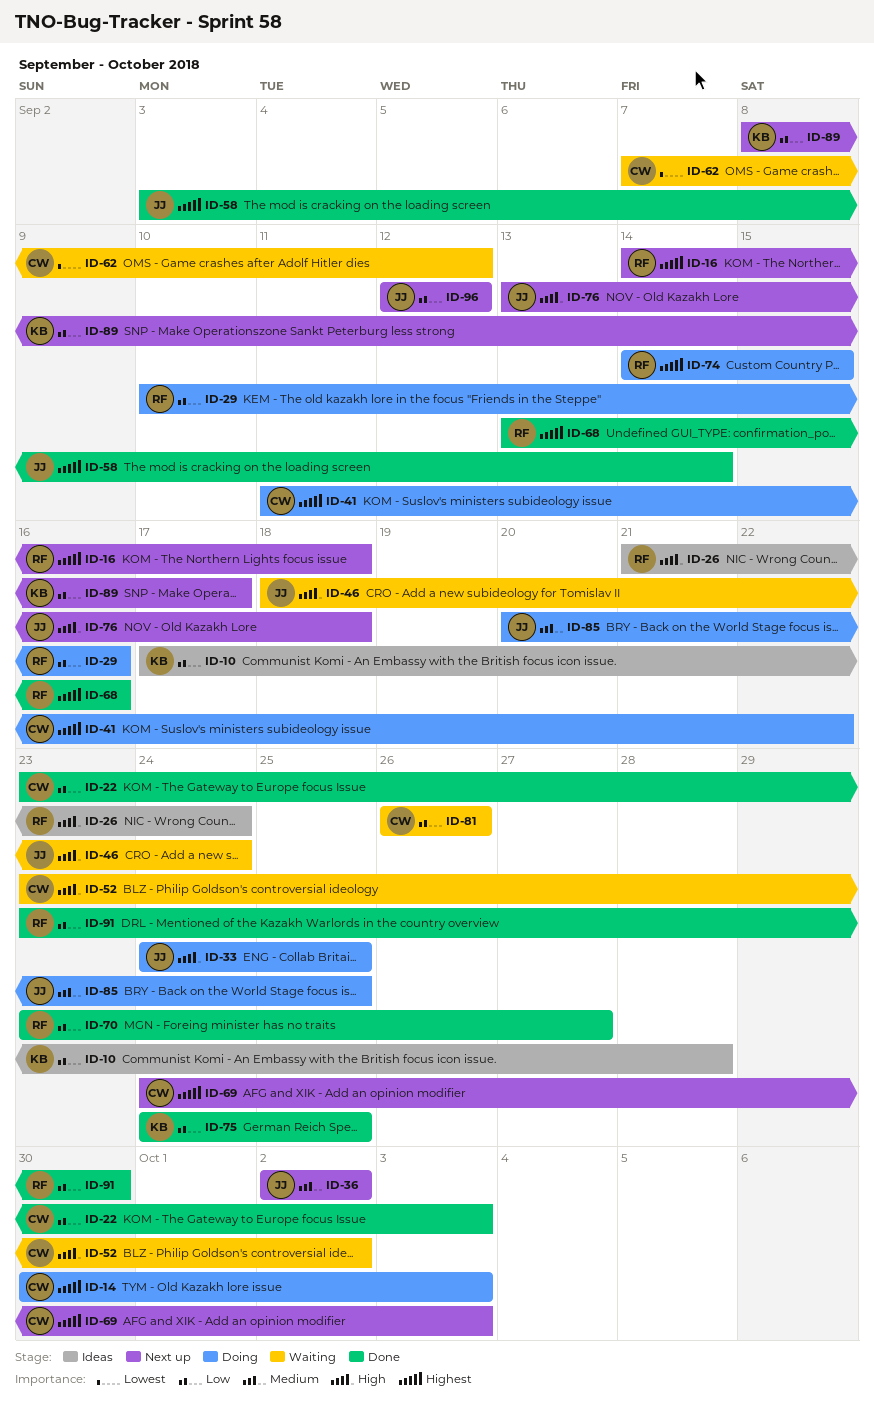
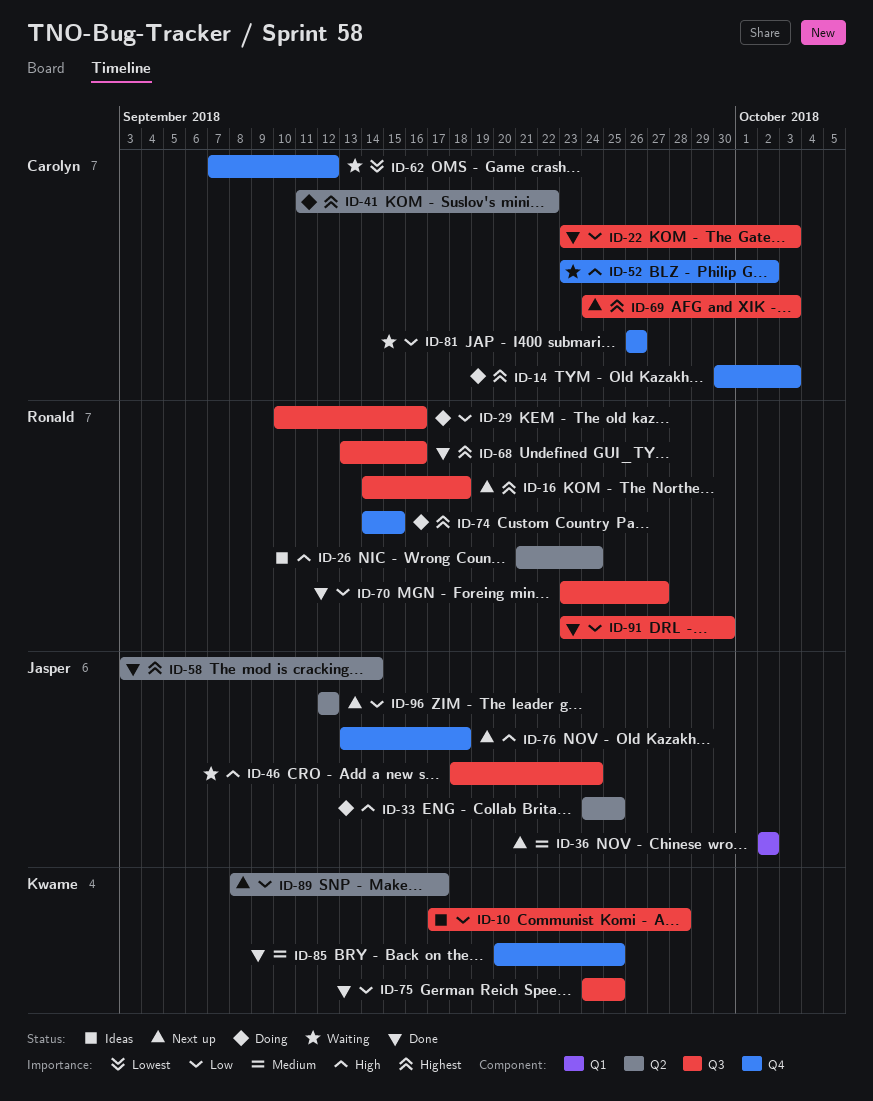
ID-85, status: Doing -> Done
ID-85, owner: Jasper -> Kwame

